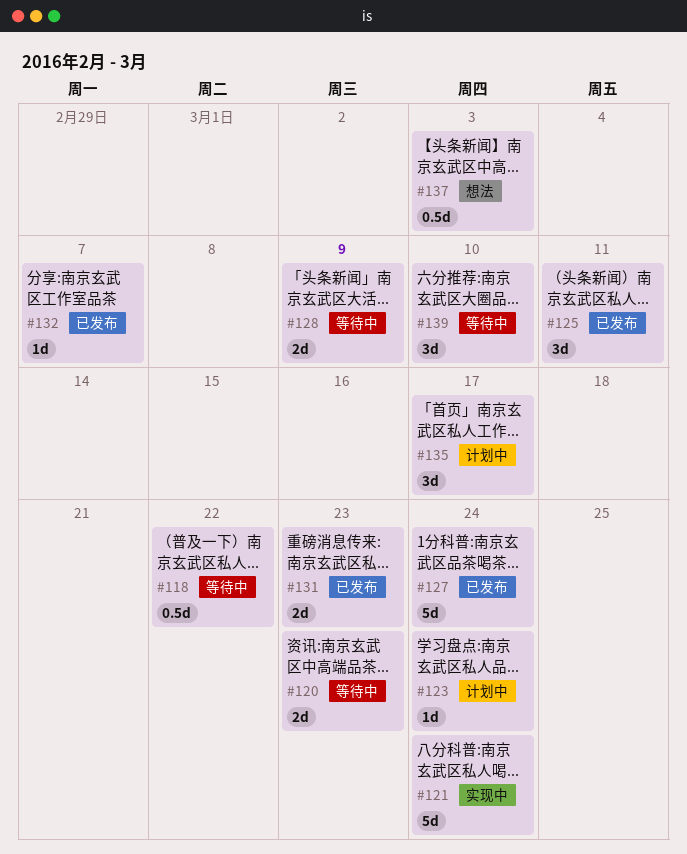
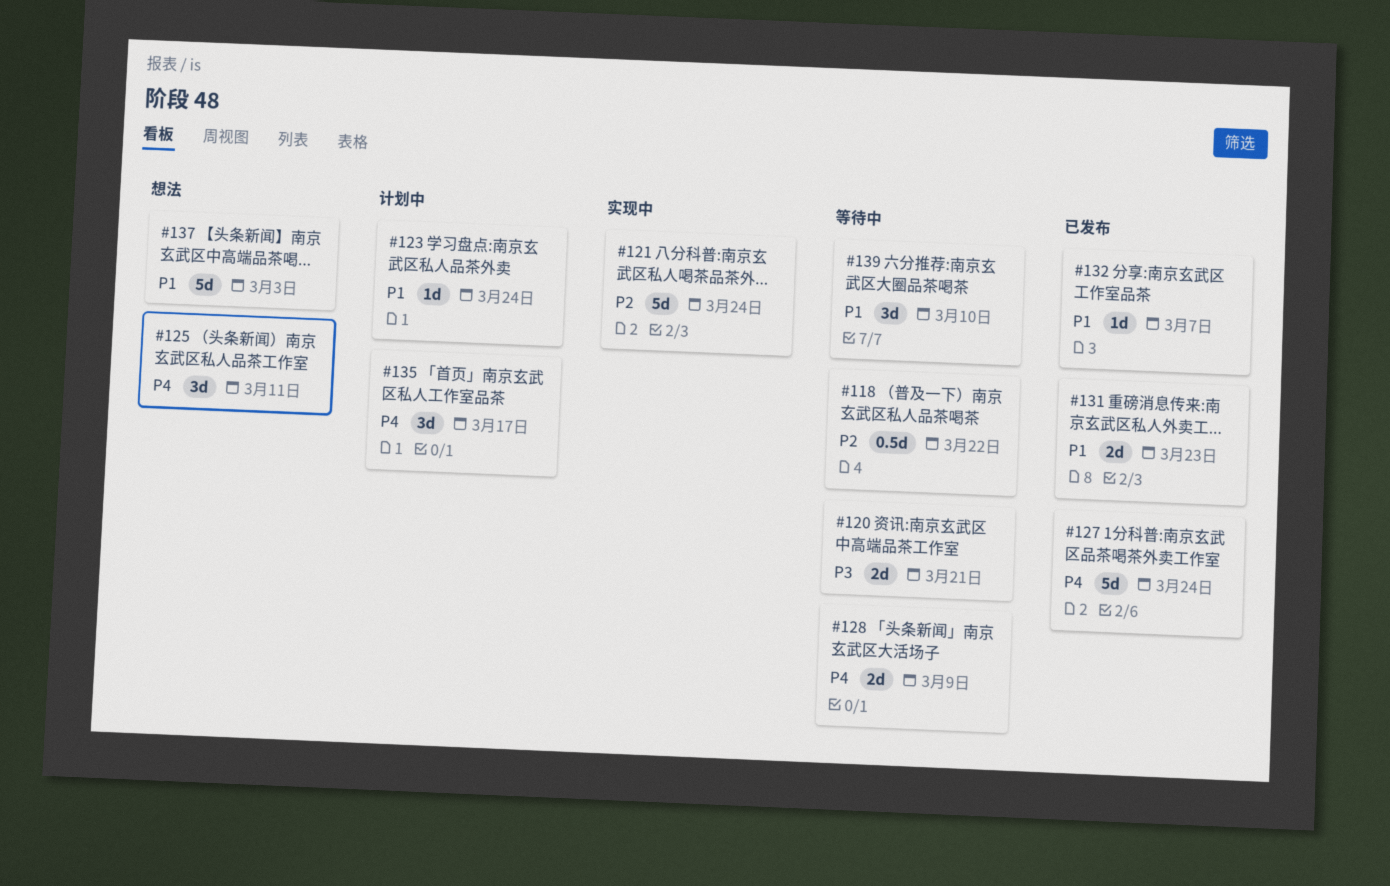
#120, due: Mar 23 -> Mar 21
#125, status: 已发布 -> 想法
#137, estimate: 0.5d -> 5d

